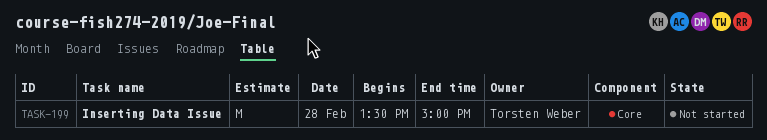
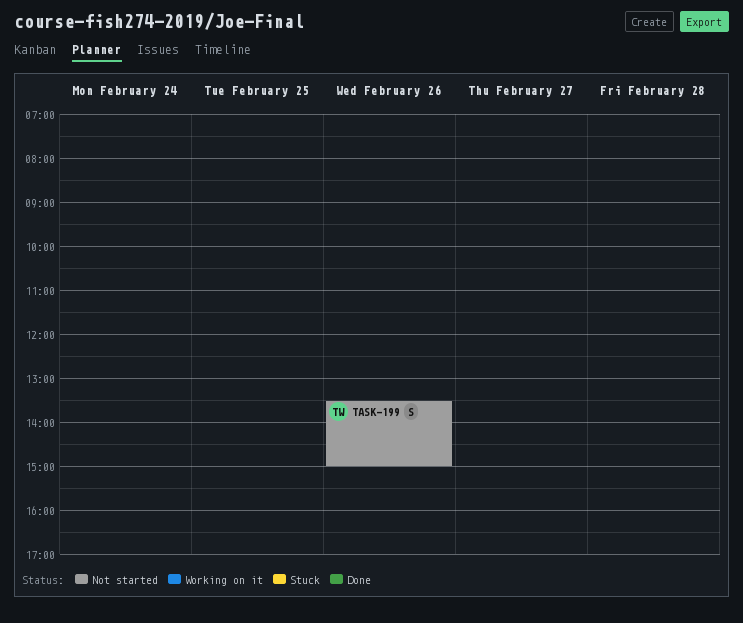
TASK-199, estimate: M -> S
TASK-199, day: Feb 28 -> Feb 26

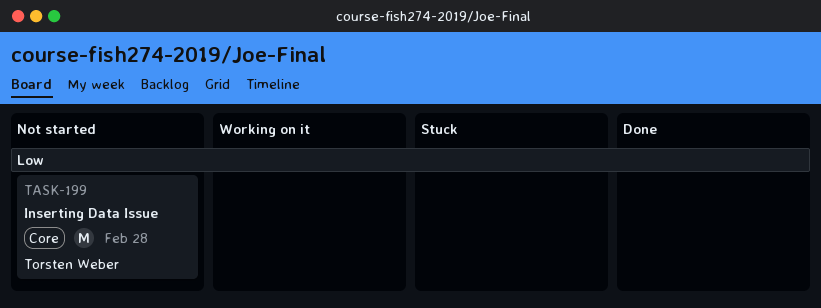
TASK-199, estimate: S -> M
TASK-199, day: Feb 26 -> Feb 28

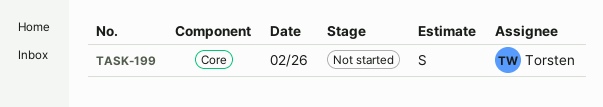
TASK-199, estimate: M -> S
TASK-199, day: Feb 28 -> Feb 26

